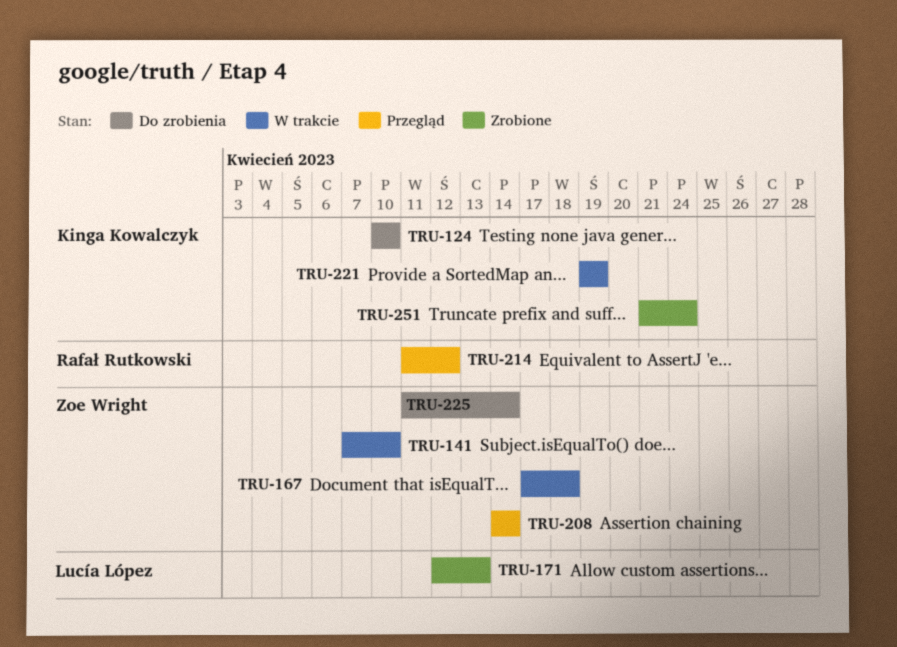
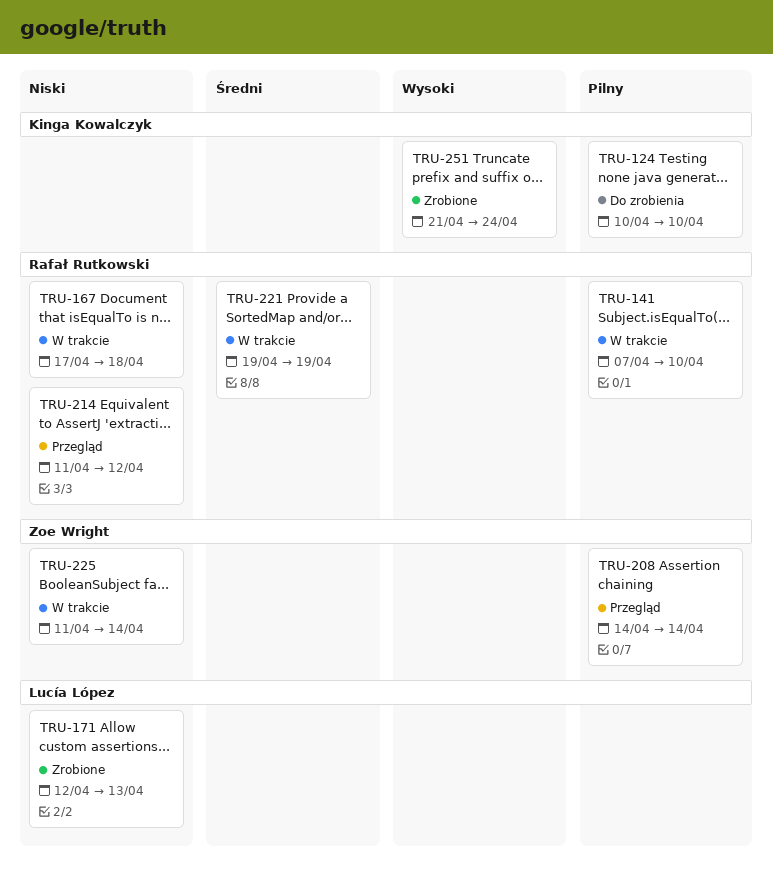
TRU-141, owner: Zoe Wright -> Rafał Rutkowski
TRU-167, owner: Zoe Wright -> Rafał Rutkowski
TRU-221, owner: Kinga Kowalczyk -> Rafał Rutkowski
TRU-225, status: Do zrobienia -> W trakcie

